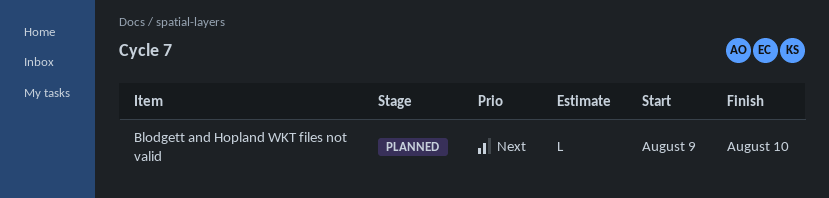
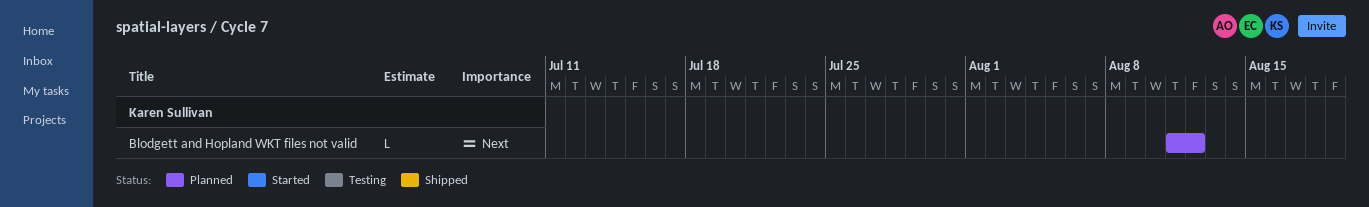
Blodgett and Hopland WKT files not valid, start: Aug 9 -> Aug 11
Blodgett and Hopland WKT files not valid, due: Aug 10 -> Aug 12

